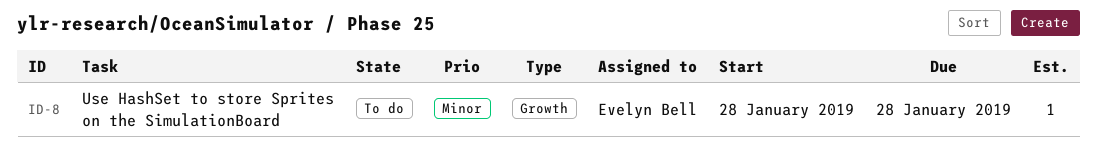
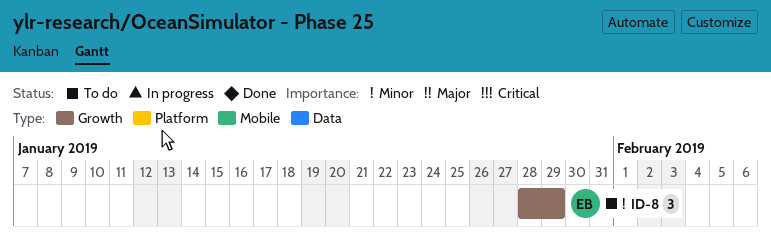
ID-8, estimate: 1 -> 3
ID-8, due: Jan 28 -> Jan 29

